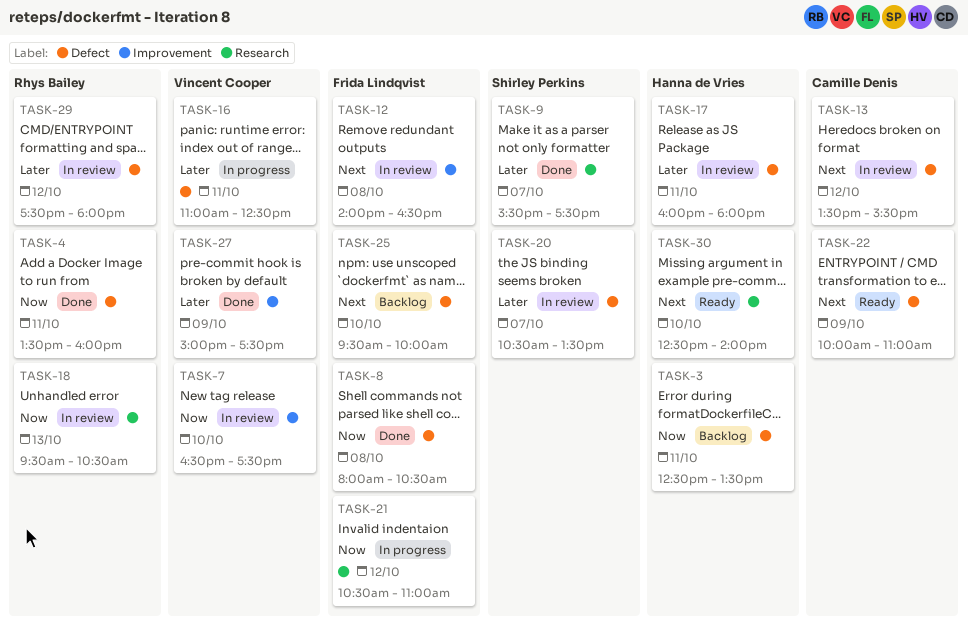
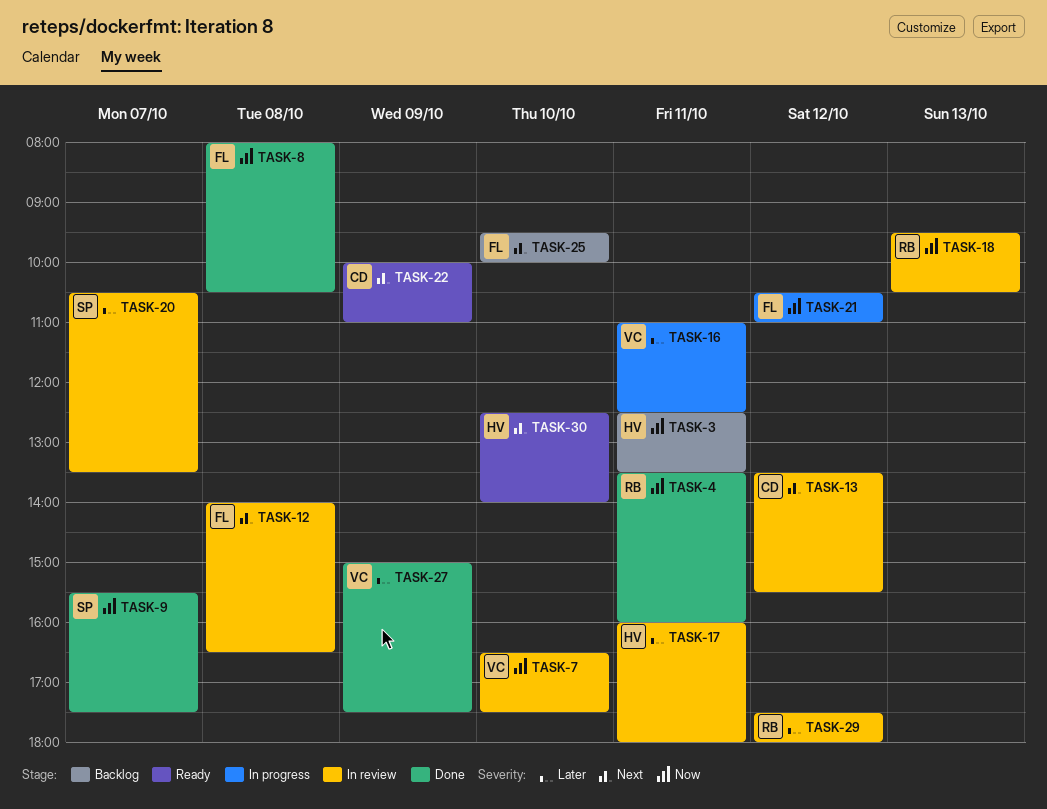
TASK-9, priority: Later -> Now

